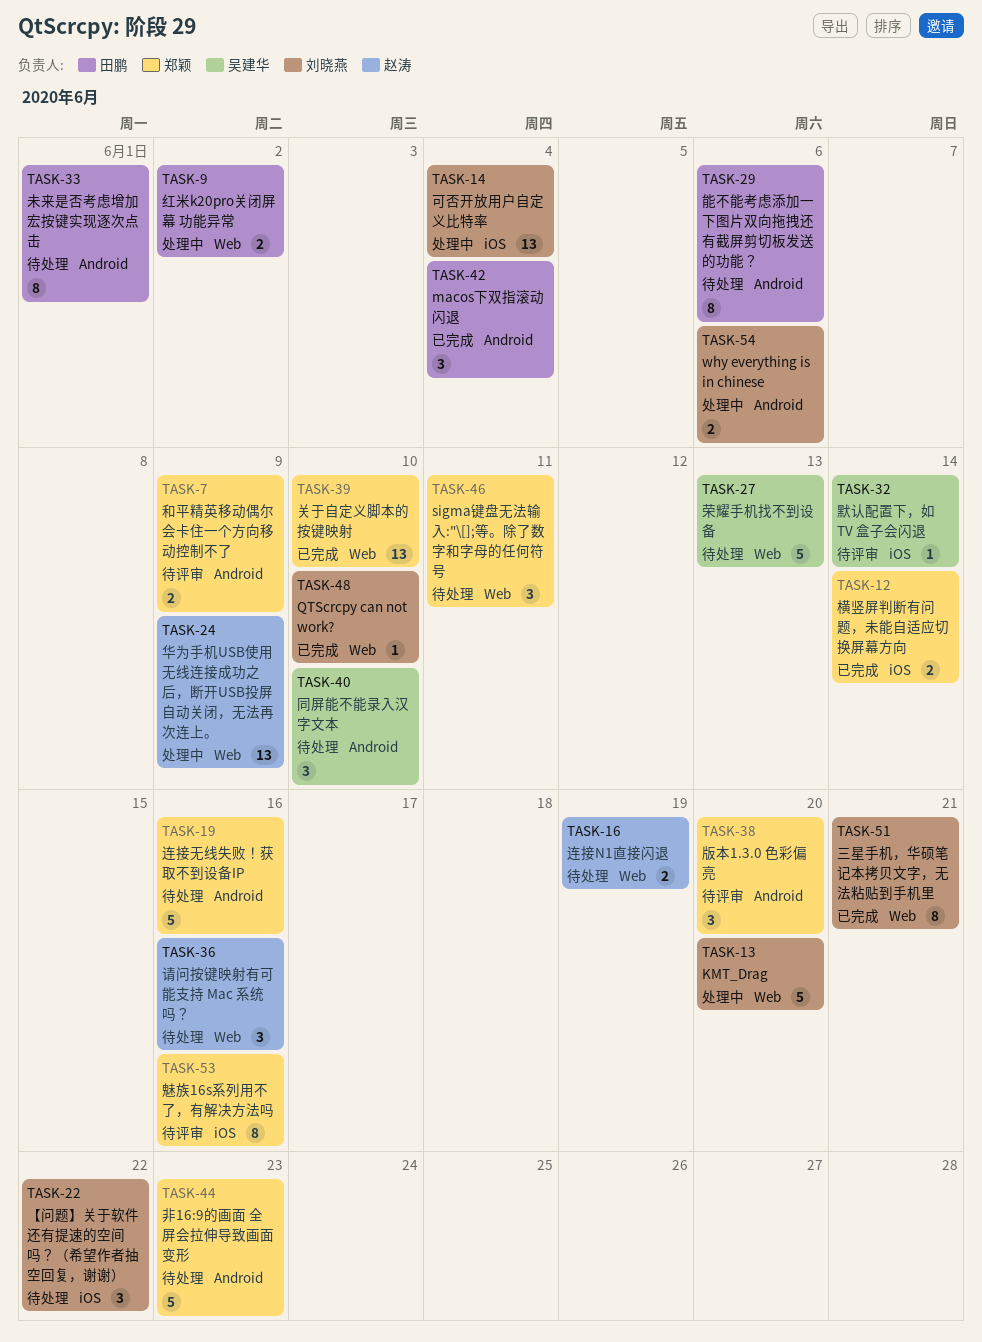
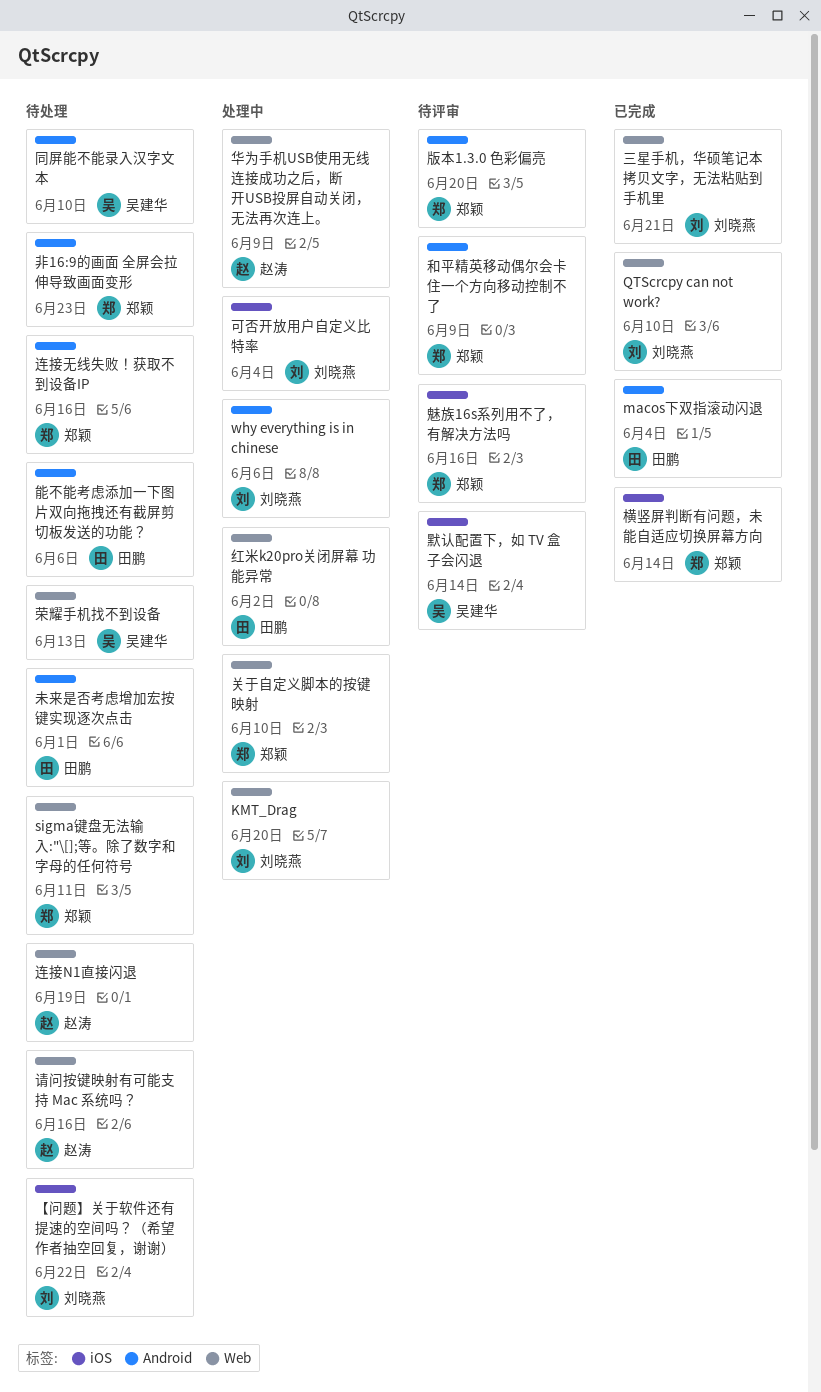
关于自定义脚本的按键映射, status: 已完成 -> 处理中

